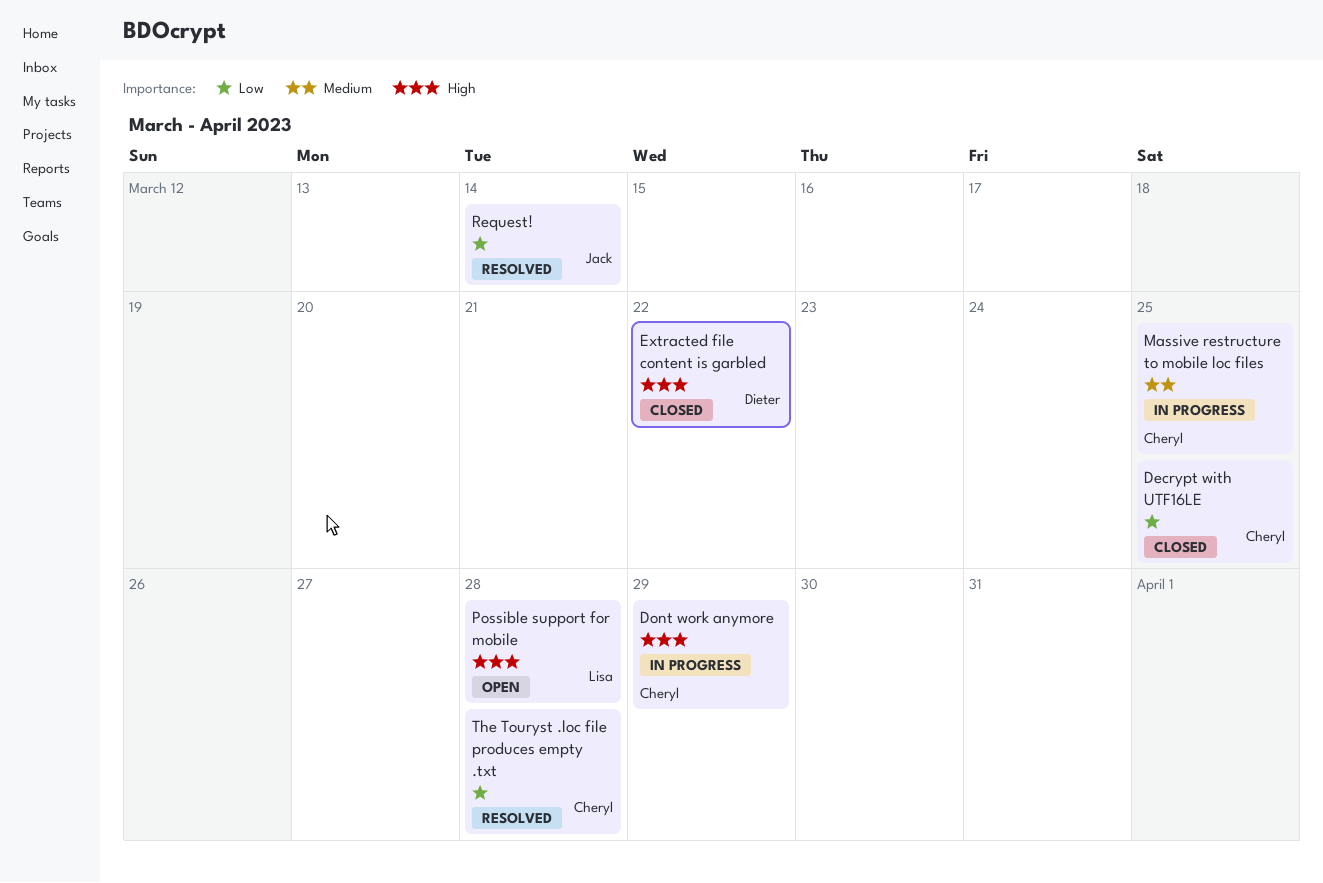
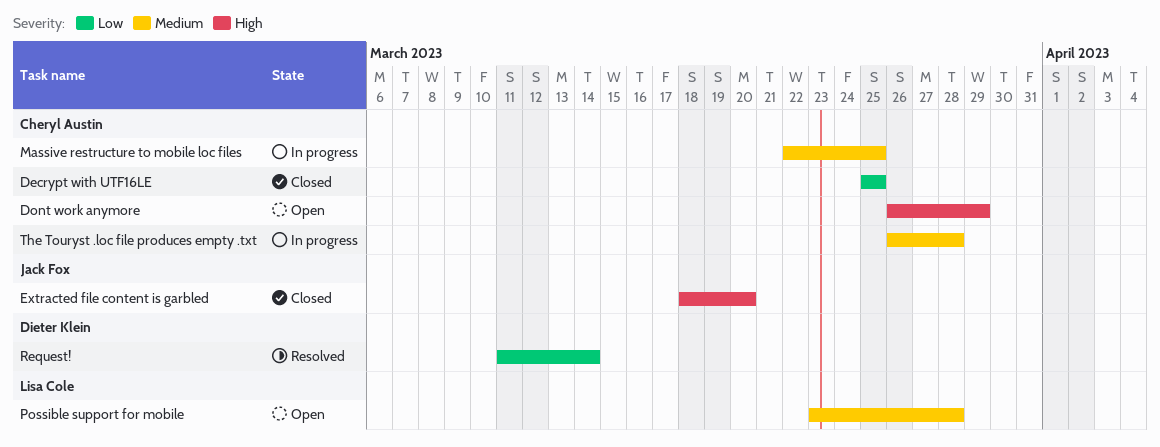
Dont work anymore, status: In progress -> Open
Extracted file content is garbled, owner: Dieter Klein -> Jack Fox
Extracted file content is garbled, due: Mar 22 -> Mar 20
Possible support for mobile, priority: High -> Medium
Request!, owner: Jack Fox -> Dieter Klein
The Touryst .loc file produces empty .txt, status: Resolved -> In progress
The Touryst .loc file produces empty .txt, priority: Low -> Medium

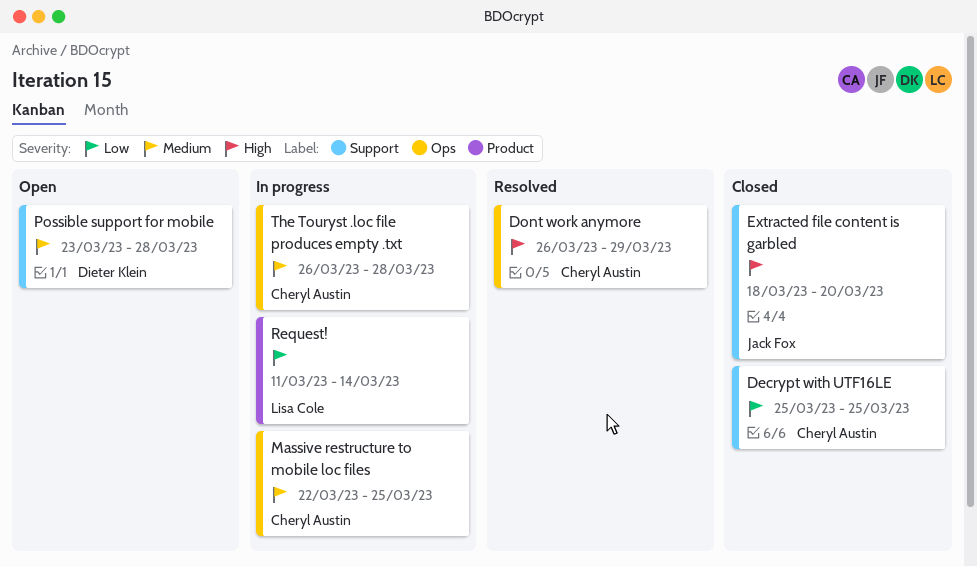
Dont work anymore, status: Open -> Resolved
Possible support for mobile, owner: Lisa Cole -> Dieter Klein
Request!, status: Resolved -> In progress
Request!, owner: Dieter Klein -> Lisa Cole

